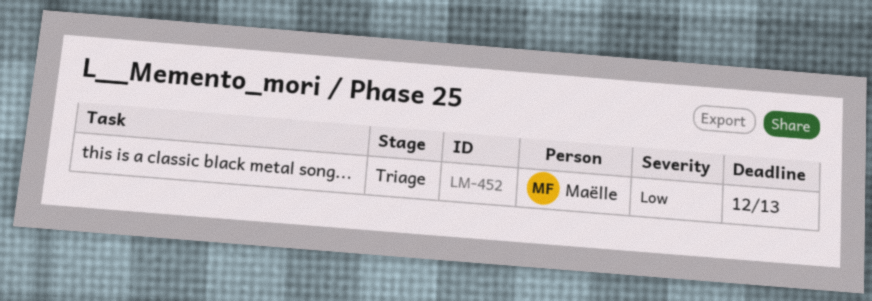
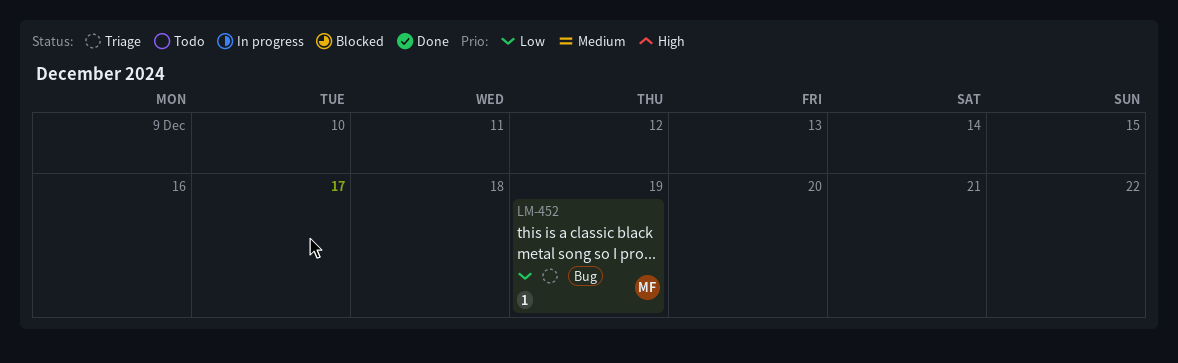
LM-452, due: Dec 13 -> Dec 19

